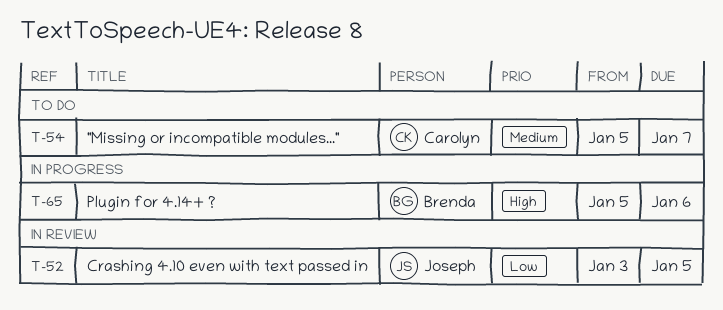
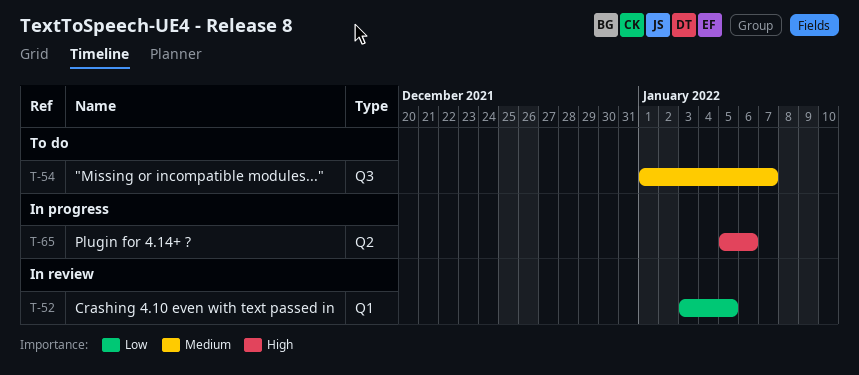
T-54, start: Jan 5 -> Jan 1

